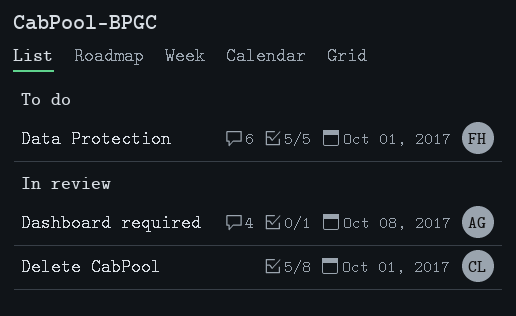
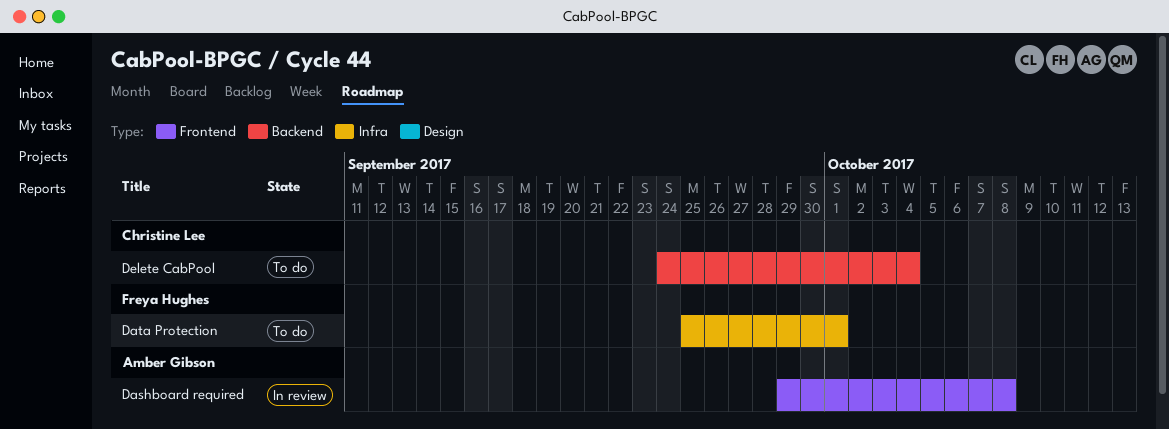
Delete CabPool, status: In review -> To do
Delete CabPool, due: Oct 1 -> Oct 4

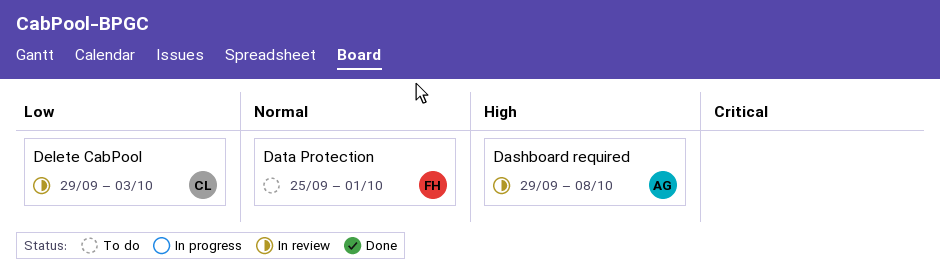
Delete CabPool, status: To do -> In review
Delete CabPool, start: Sep 24 -> Sep 29
Delete CabPool, due: Oct 4 -> Oct 3

